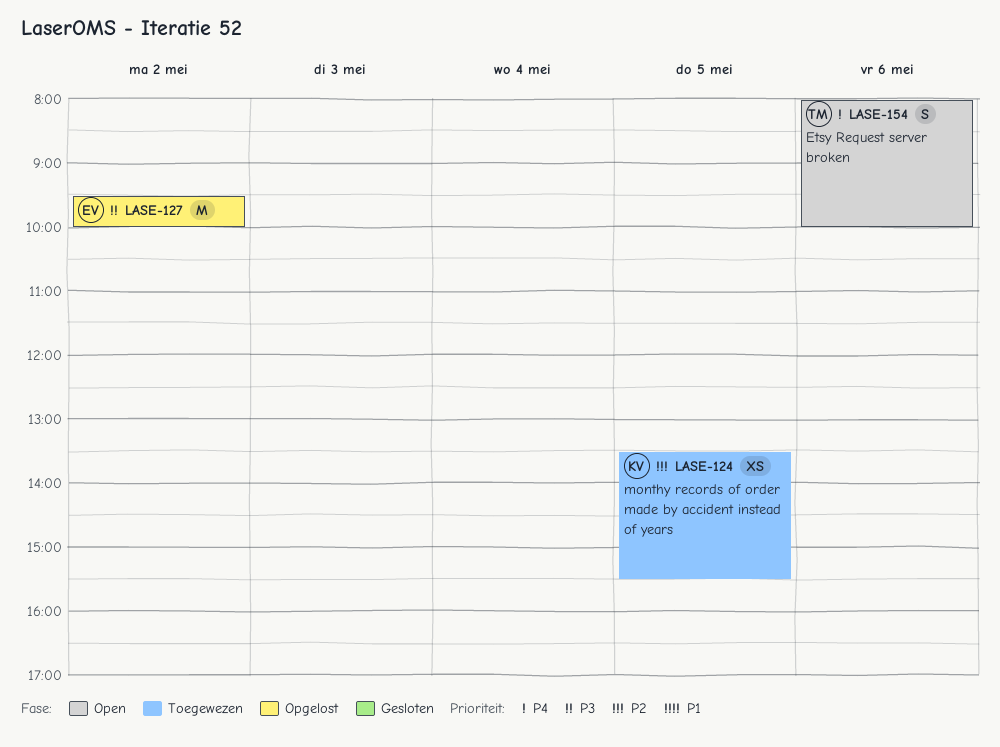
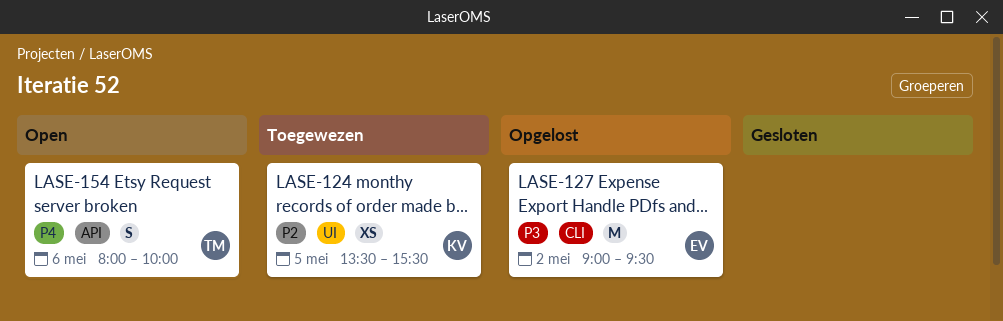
LASE-127, begins: 09:30 -> 09:00
LASE-127, ends: 10:00 -> 09:30

